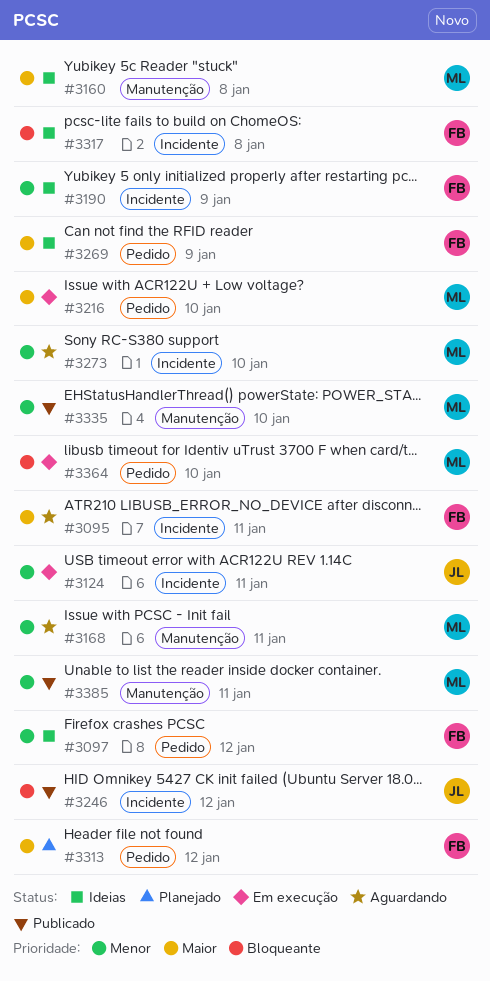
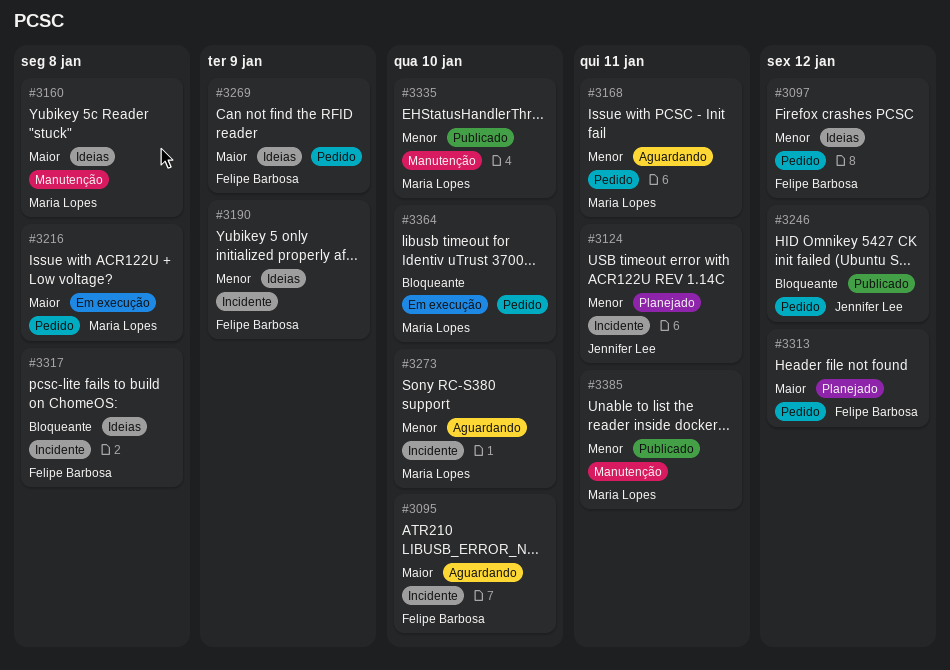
#3095, due: Jan 11 -> Jan 10
#3124, status: Em execução -> Planejado
#3168, label: Manutenção -> Pedido
#3216, due: Jan 10 -> Jan 8
#3246, label: Incidente -> Pedido

